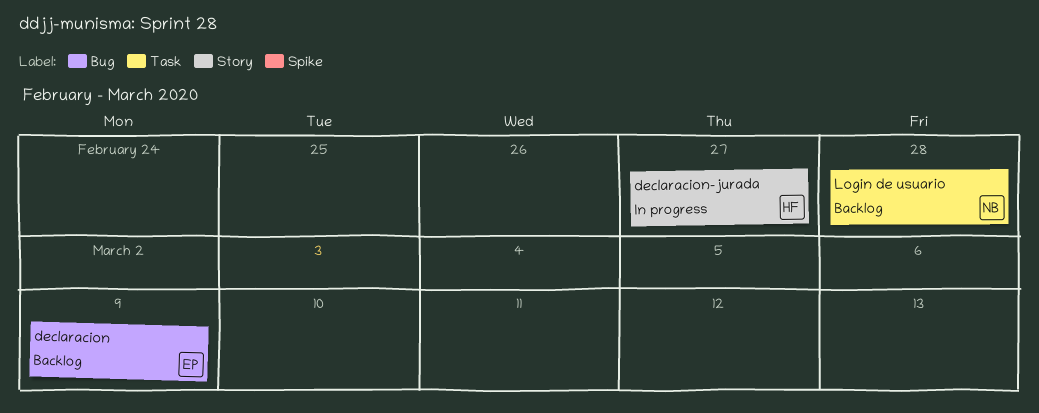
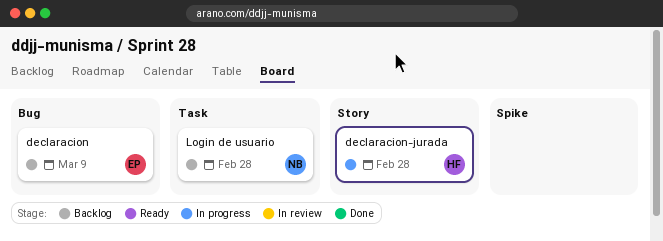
declaracion-jurada, due: Feb 27 -> Feb 28

